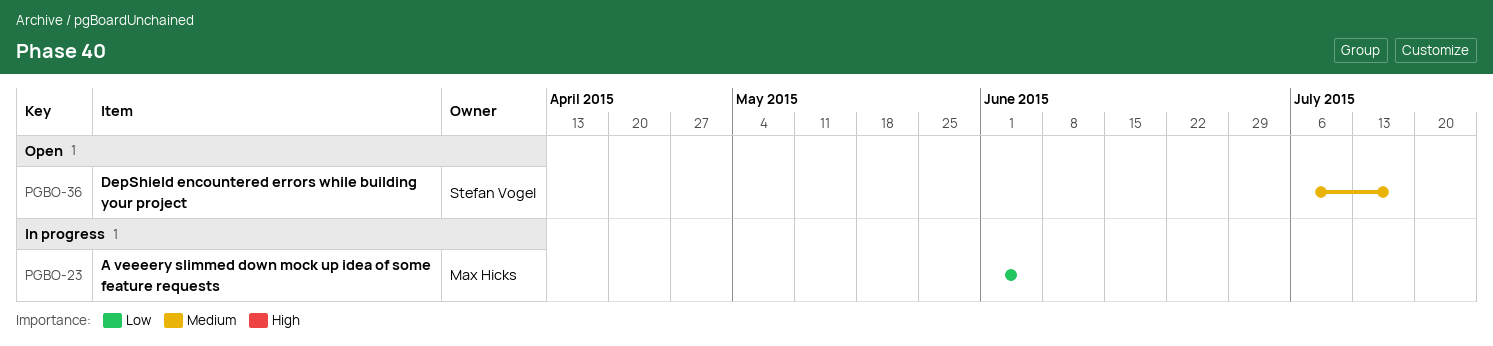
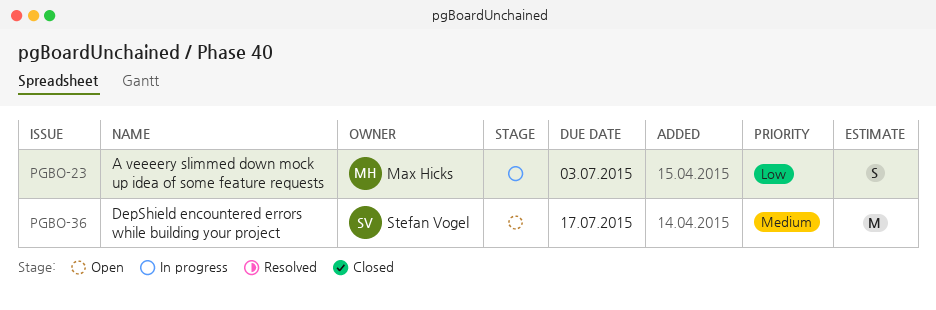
PGBO-23, due: Jun 5 -> Jul 3

